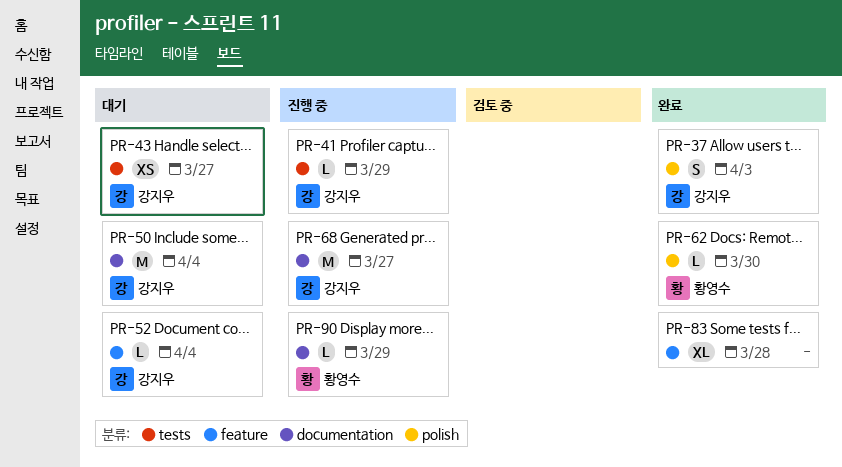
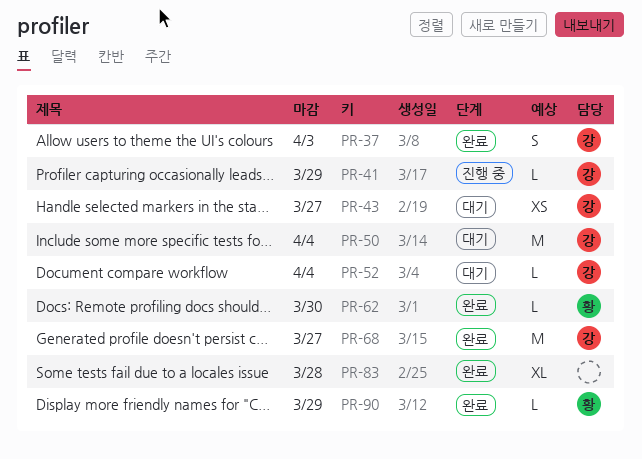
PR-68, status: 진행 중 -> 완료
PR-90, status: 진행 중 -> 완료

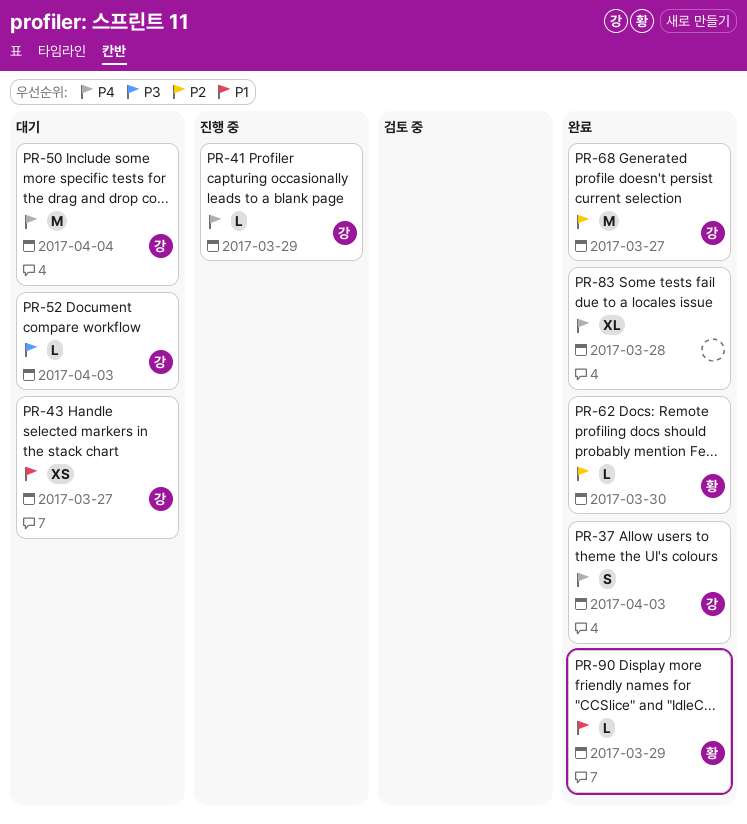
PR-52, due: Apr 4 -> Apr 3

